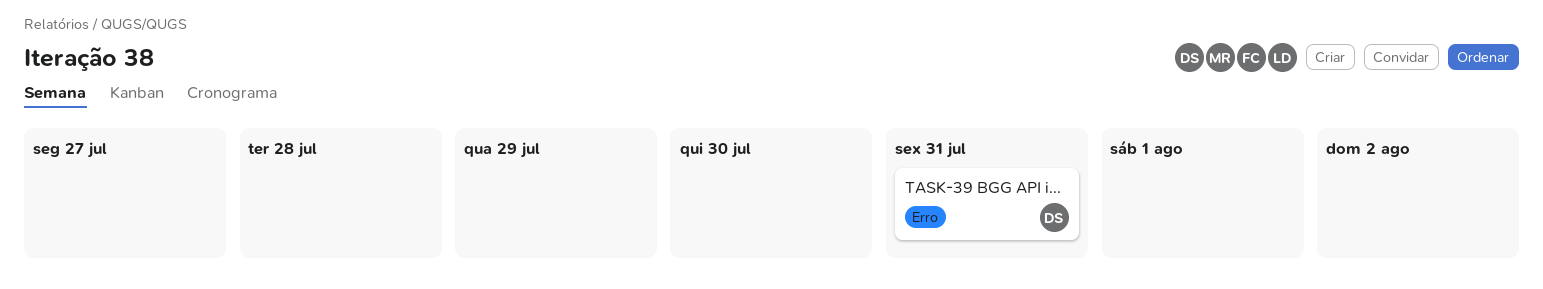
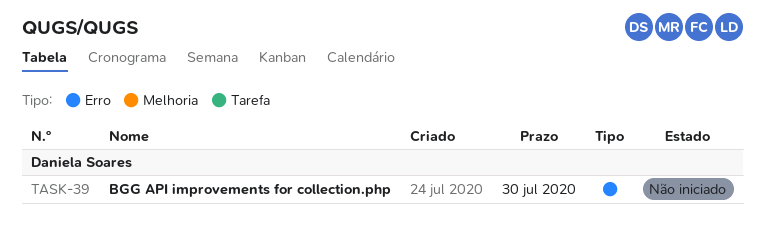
TASK-39, due: Jul 31 -> Jul 30

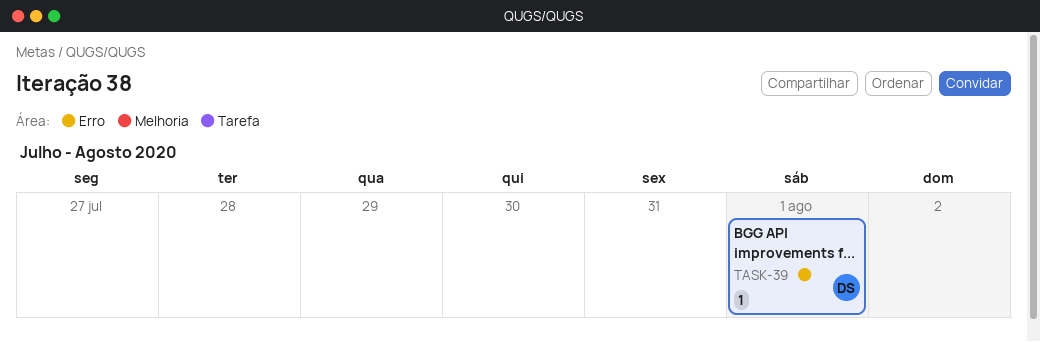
TASK-39, due: Jul 30 -> Aug 1

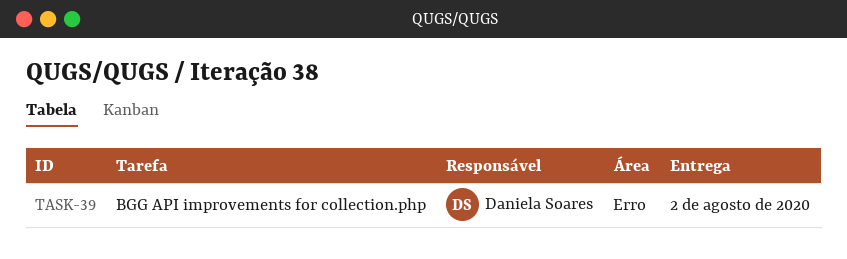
TASK-39, due: Aug 1 -> Aug 2

